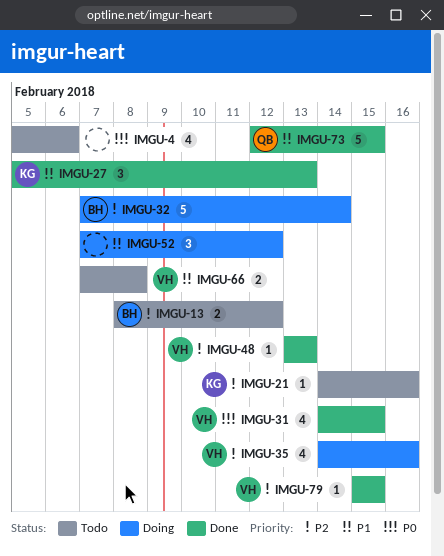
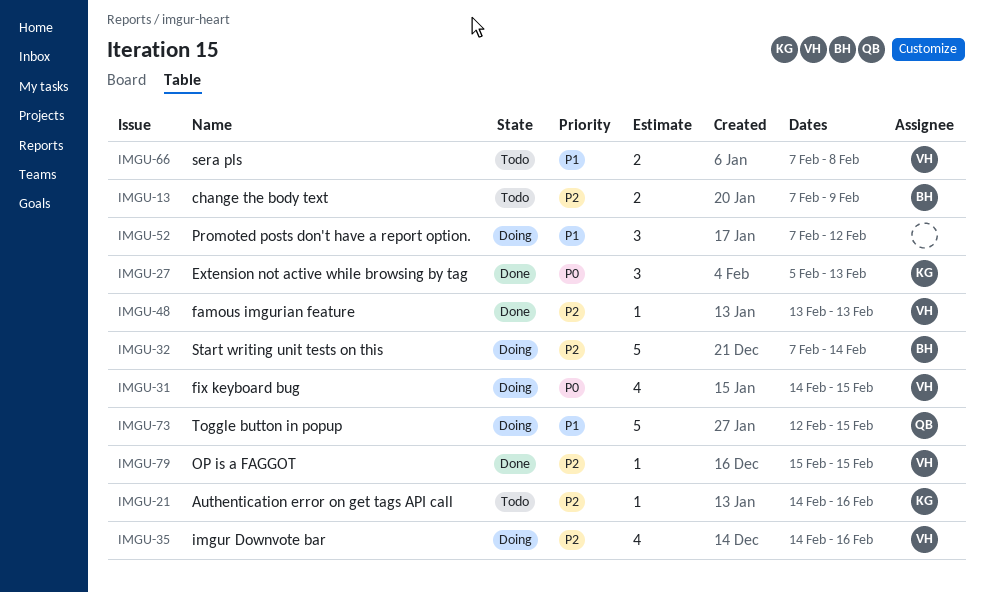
IMGU-4: present -> none
IMGU-13, start: Feb 8 -> Feb 7
IMGU-13, due: Feb 12 -> Feb 9
IMGU-27, priority: P1 -> P0
IMGU-31, status: Done -> Doing
IMGU-73, status: Done -> Doing

